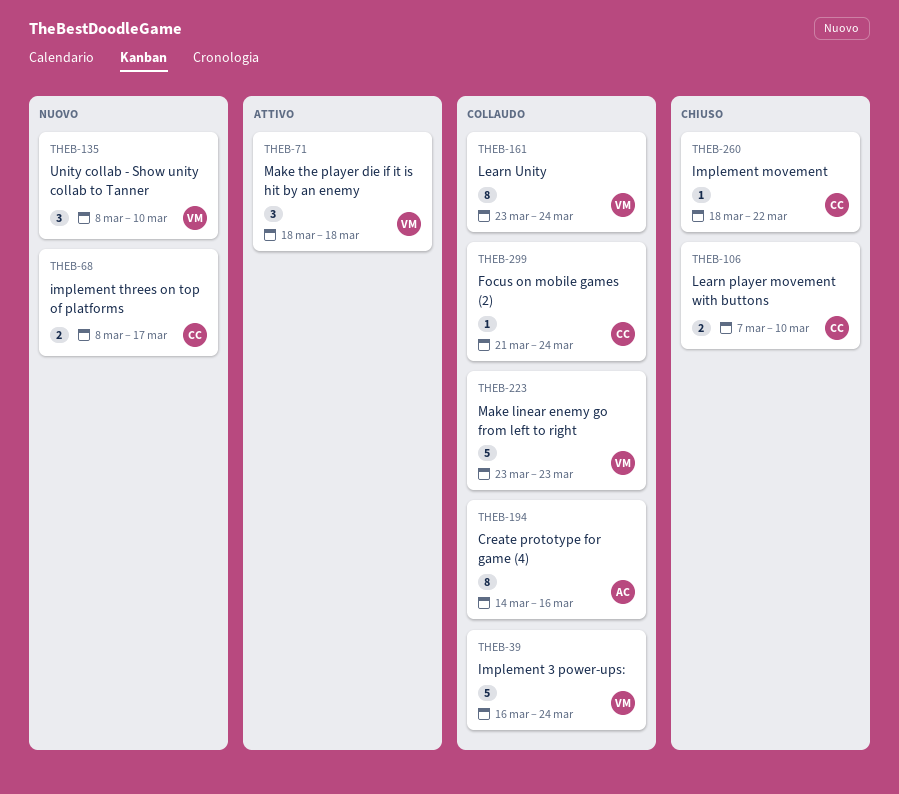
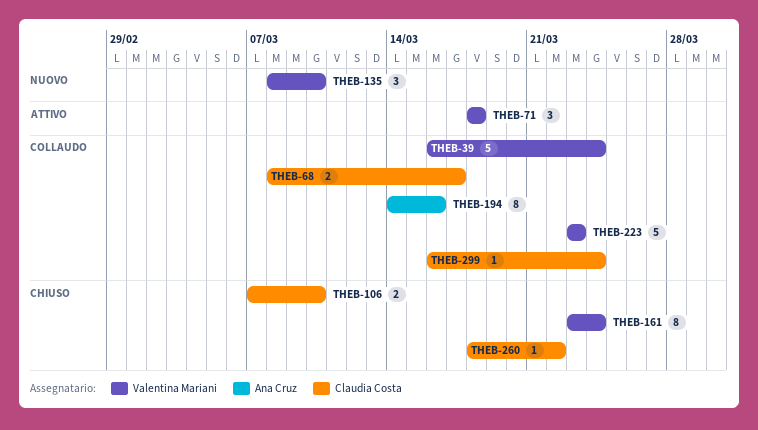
THEB-68, status: Nuovo -> Collaudo
THEB-161, status: Collaudo -> Chiuso
THEB-299, start: Mar 21 -> Mar 16

